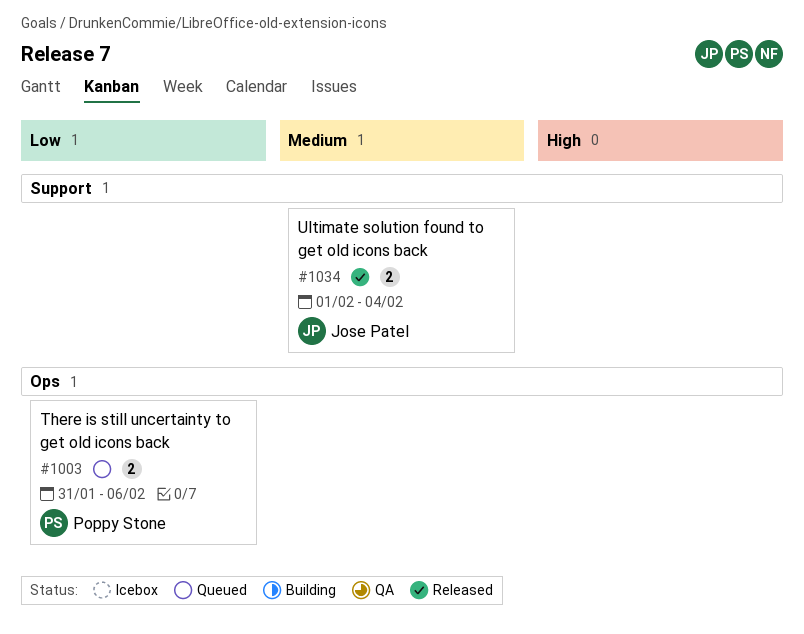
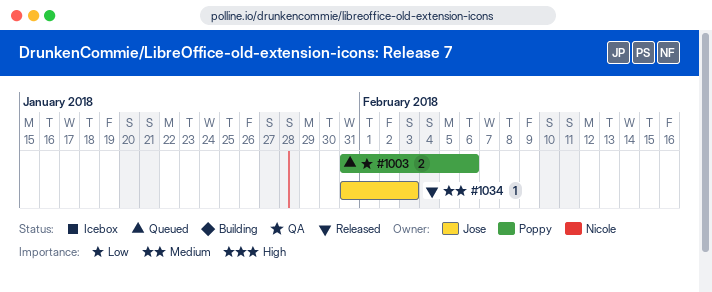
#1034, estimate: 2 -> 1
#1034, start: Feb 1 -> Jan 31
#1034, due: Feb 4 -> Feb 3

